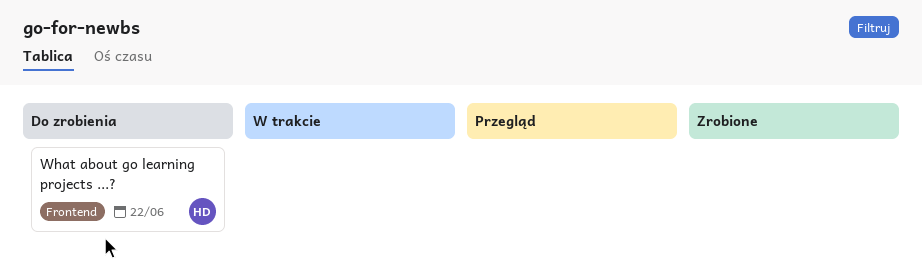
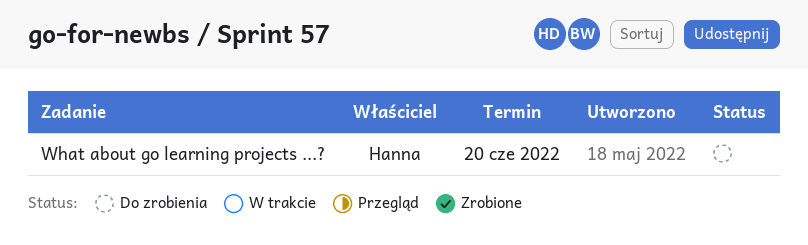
What about go learning projects ...?, due: Jun 22 -> Jun 20

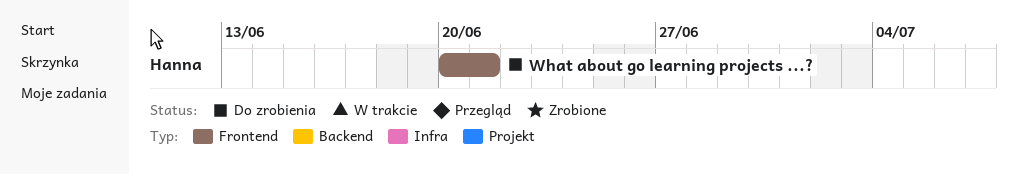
What about go learning projects ...?, due: Jun 20 -> Jun 21

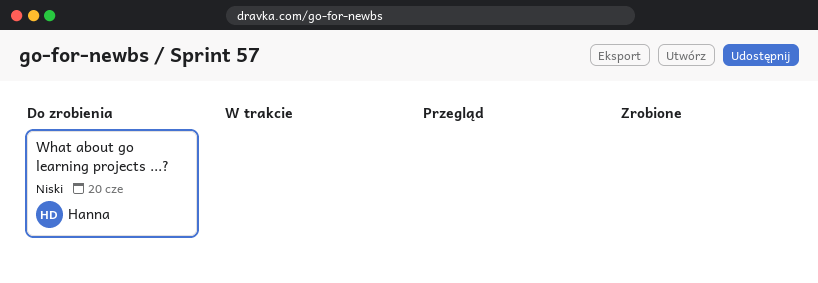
What about go learning projects ...?, due: Jun 21 -> Jun 20

